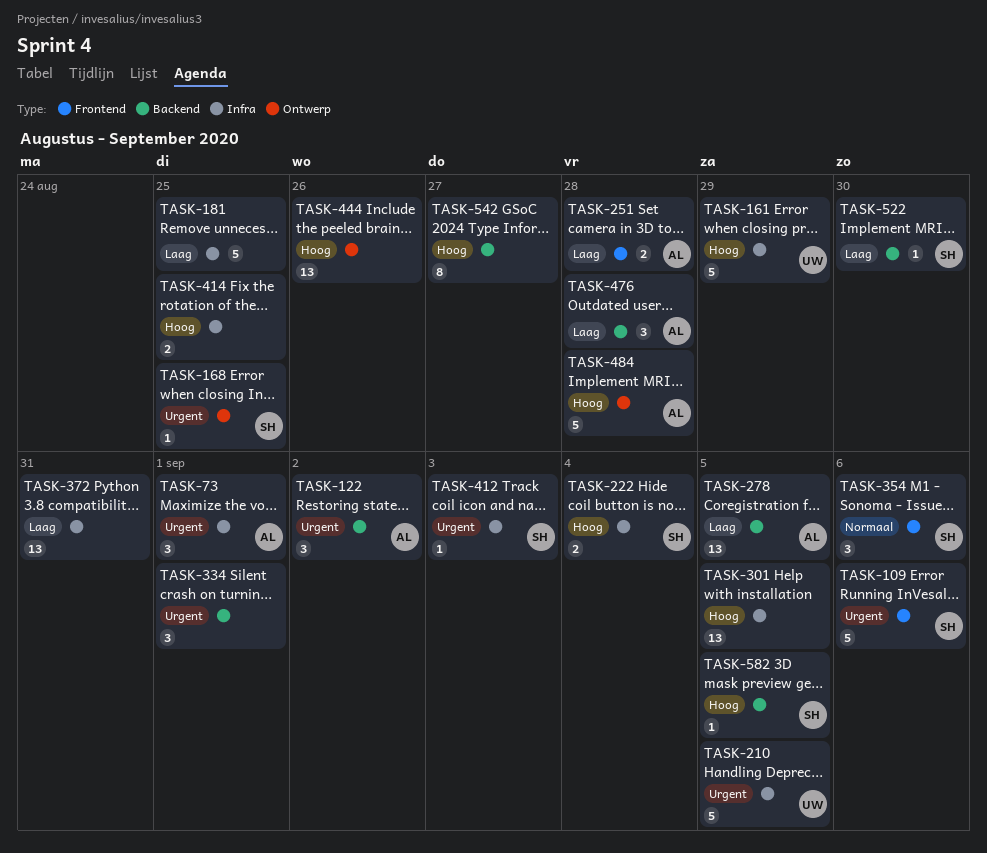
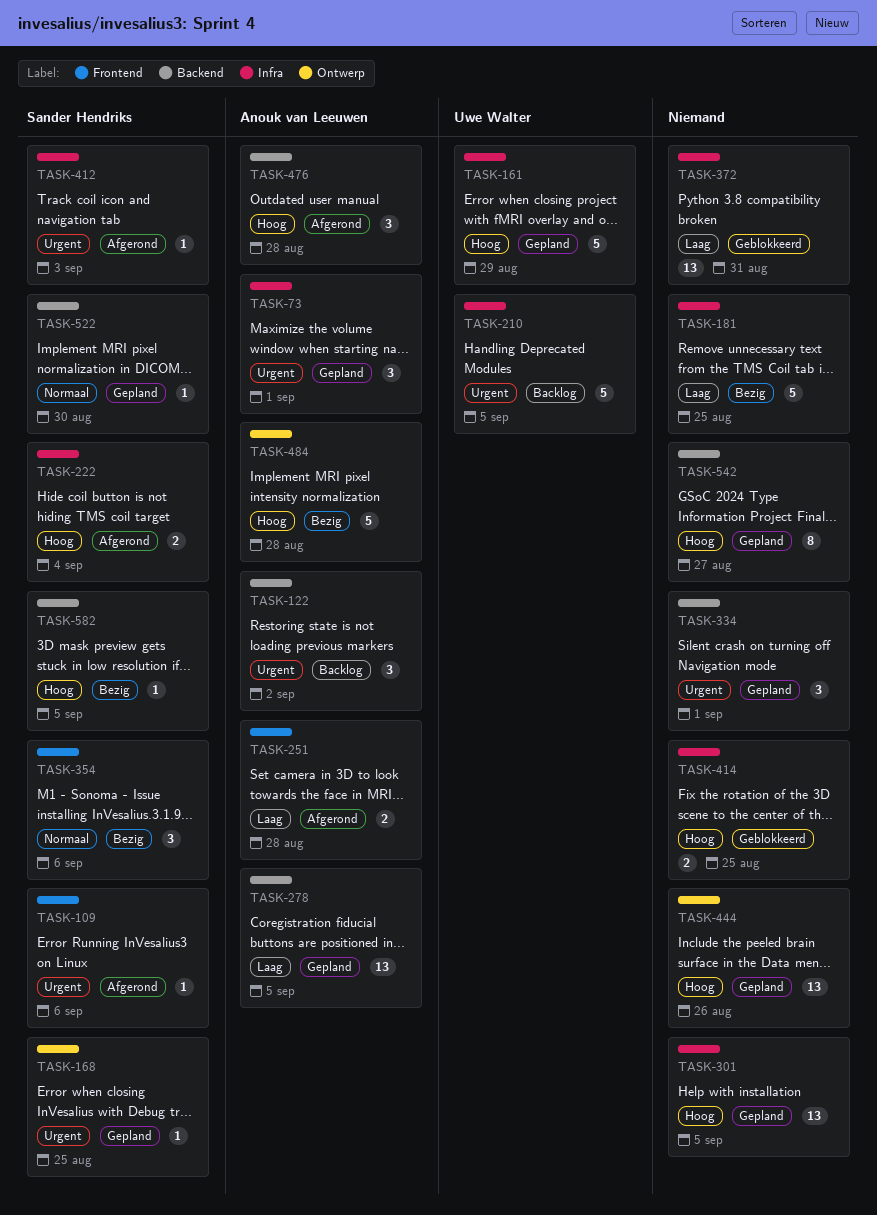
TASK-109, estimate: 5 -> 1
TASK-476, priority: Laag -> Hoog
TASK-522, priority: Laag -> Normaal

